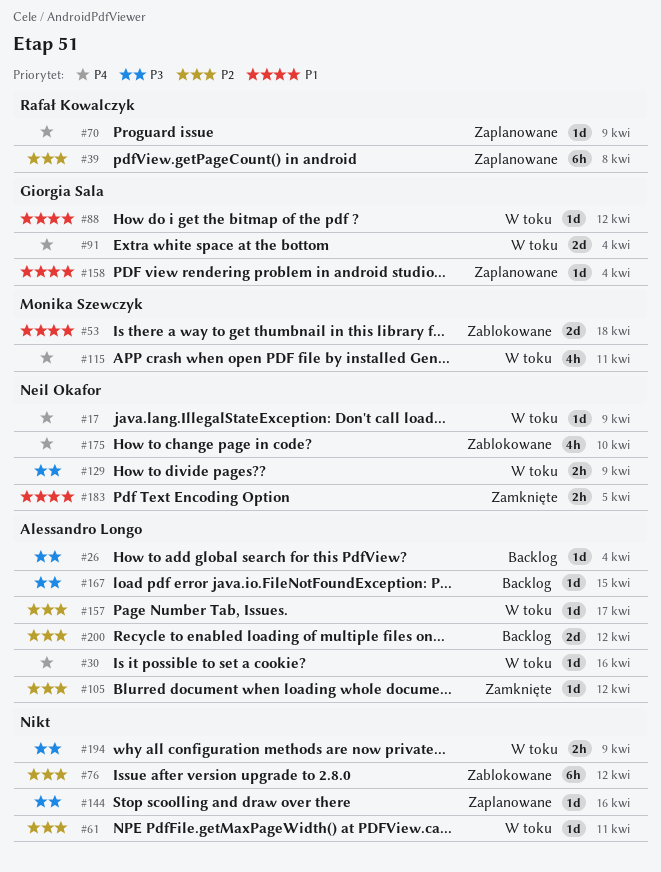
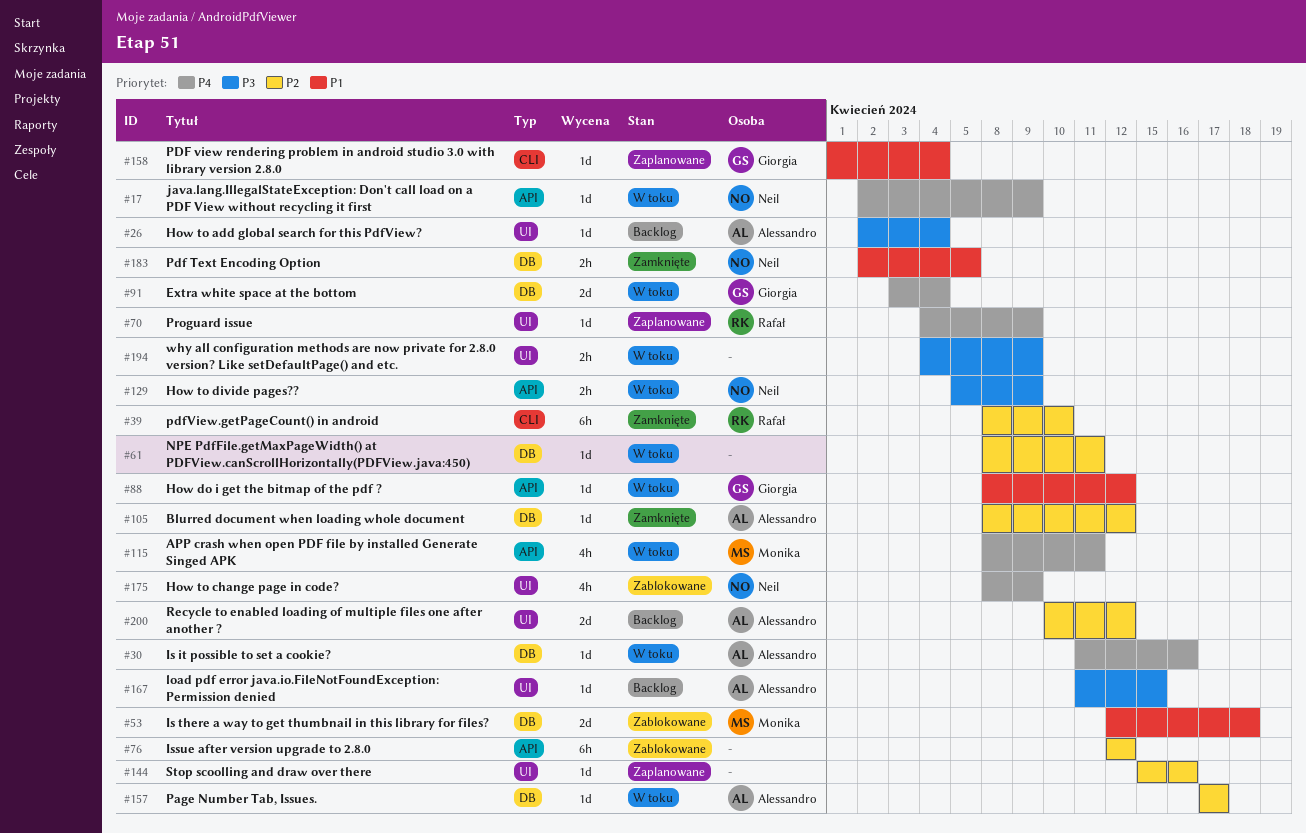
#39, status: Zaplanowane -> Zamknięte
#39, due: Apr 8 -> Apr 10
#144, priority: P3 -> P2
#175, due: Apr 10 -> Apr 9

